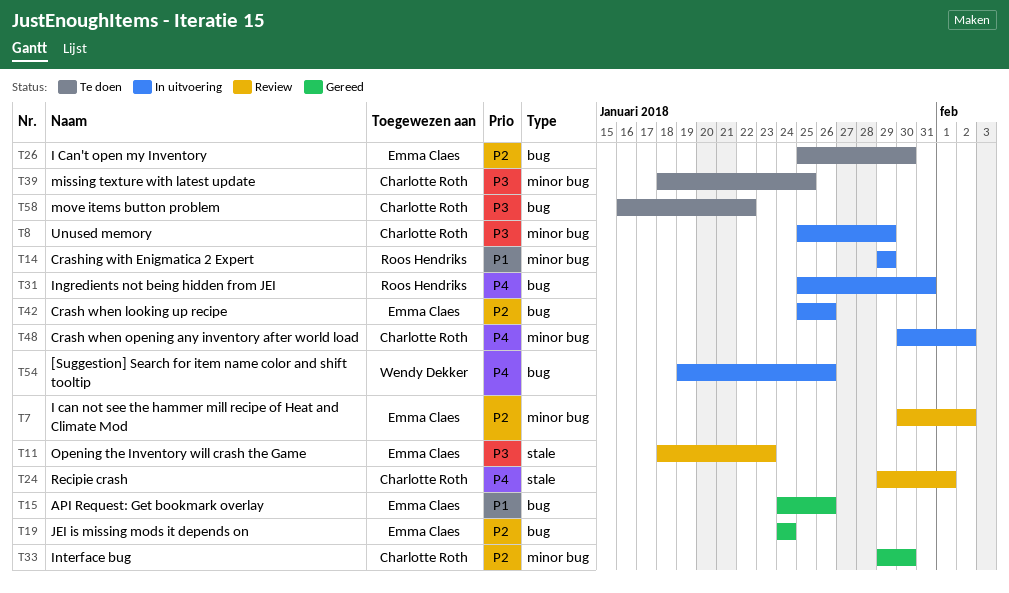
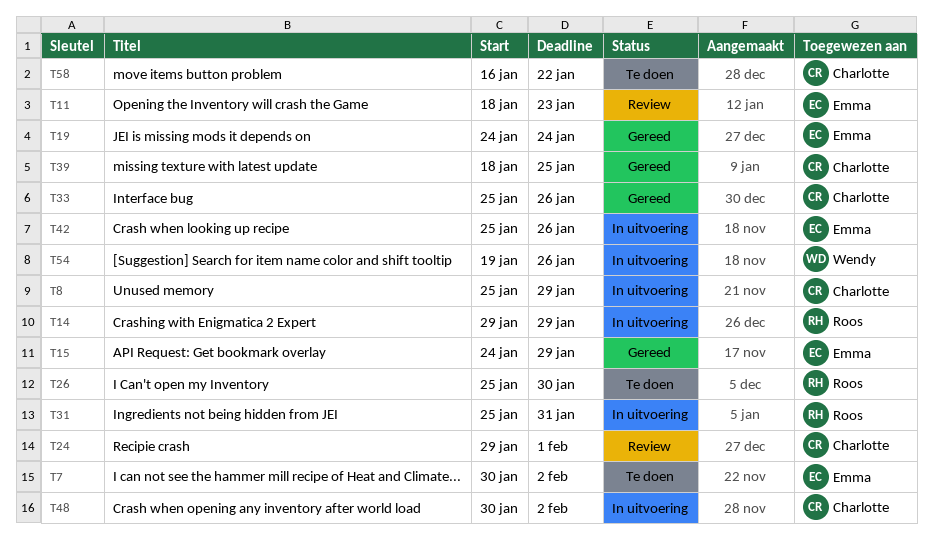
T7, status: Review -> Te doen
T15, due: Jan 26 -> Jan 29
T26, owner: Emma Claes -> Roos Hendriks
T33, start: Jan 29 -> Jan 25
T33, due: Jan 30 -> Jan 26
T39, status: Te doen -> Gereed

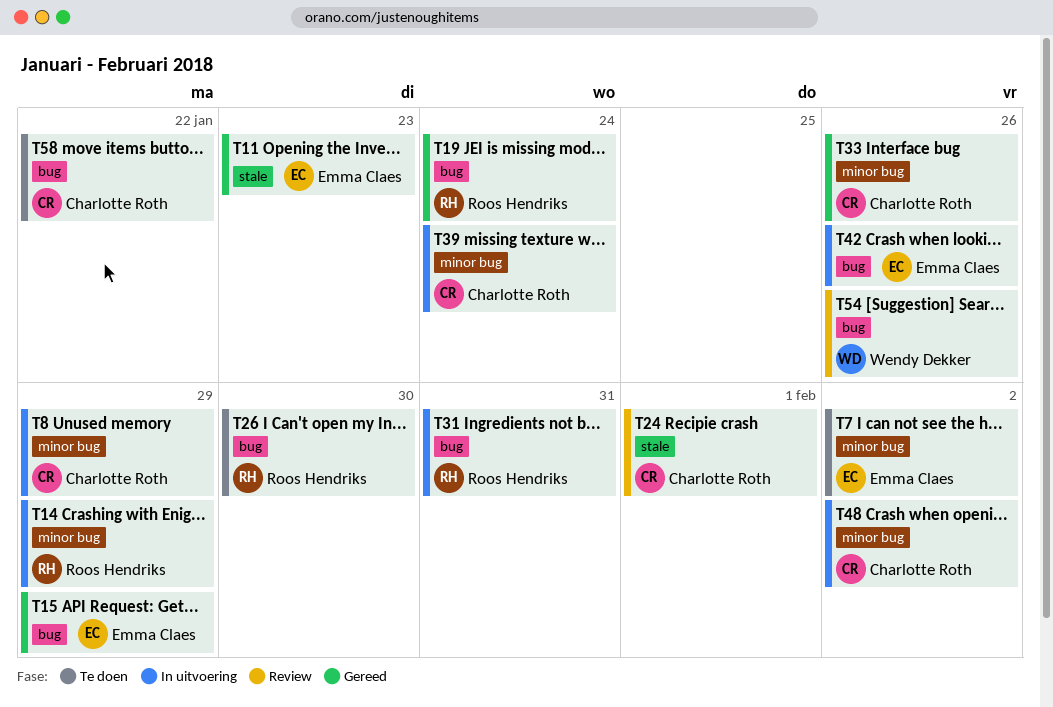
T11, status: Review -> Gereed
T19, owner: Emma Claes -> Roos Hendriks
T39, status: Gereed -> In uitvoering
T39, due: Jan 25 -> Jan 24
T54, status: In uitvoering -> Review

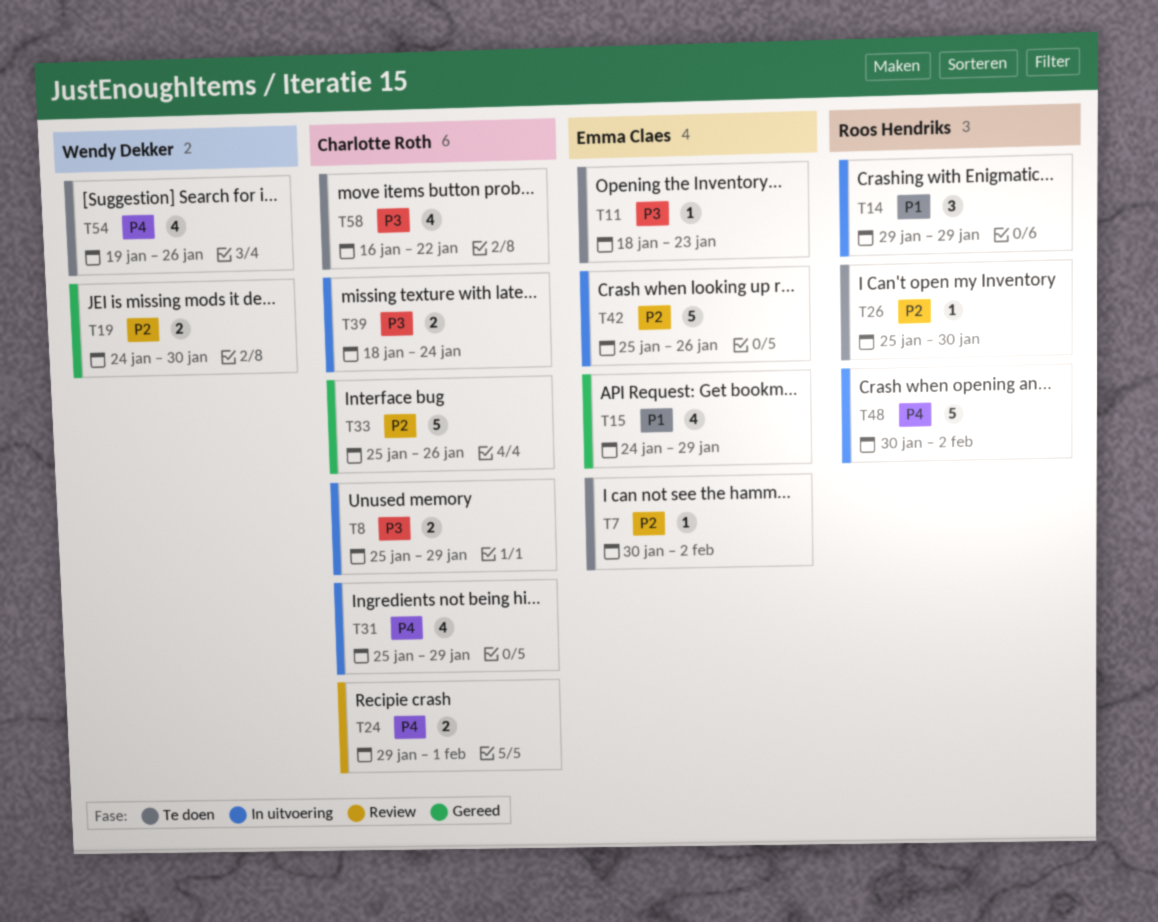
T11, status: Gereed -> Te doen
T19, owner: Roos Hendriks -> Wendy Dekker
T19, due: Jan 24 -> Jan 30
T31, owner: Roos Hendriks -> Charlotte Roth
T31, due: Jan 31 -> Jan 29
T48, owner: Charlotte Roth -> Roos Hendriks
T54, status: Review -> Te doen

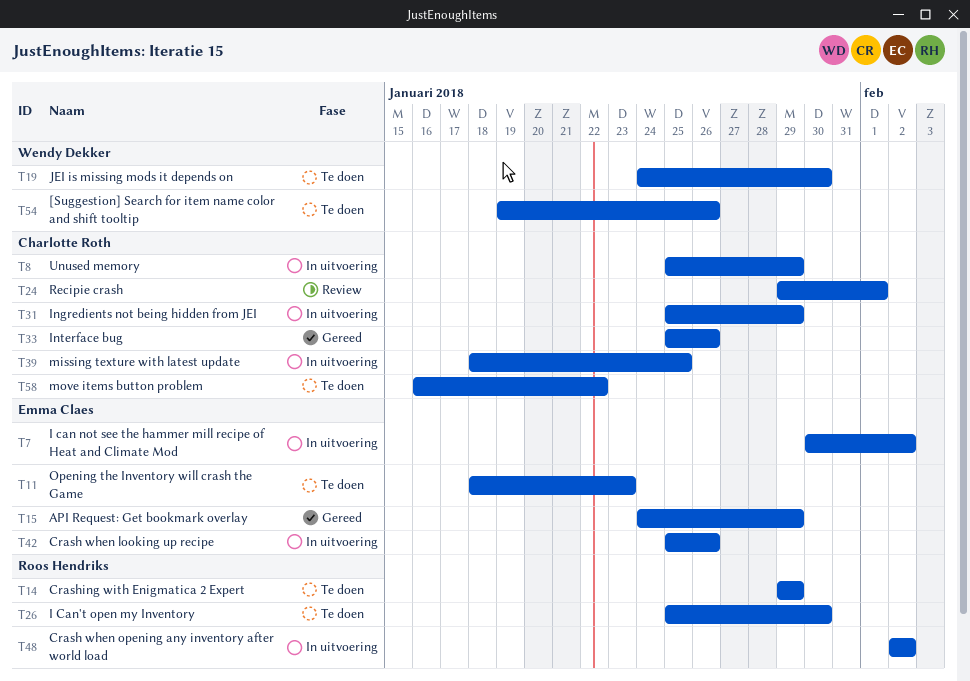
T7, status: Te doen -> In uitvoering
T14, status: In uitvoering -> Te doen
T19, status: Gereed -> Te doen
T39, due: Jan 24 -> Jan 25
T48, start: Jan 30 -> Feb 2

